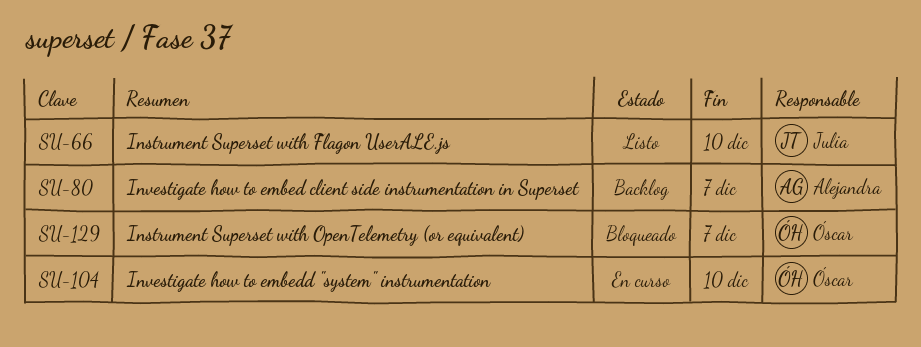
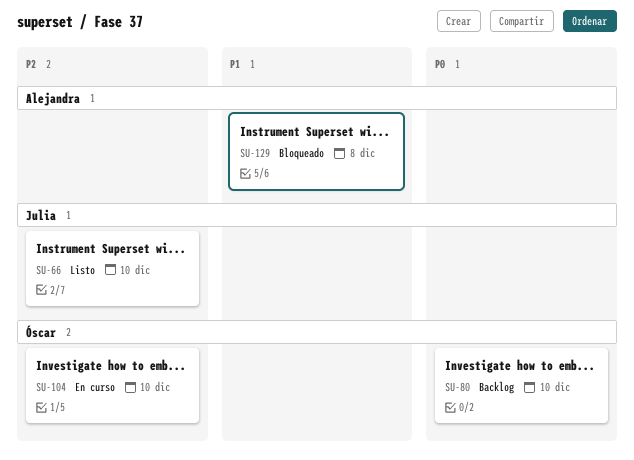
SU-80, owner: Alejandra -> Óscar
SU-80, due: Dec 7 -> Dec 10
SU-129, owner: Óscar -> Alejandra
SU-129, due: Dec 7 -> Dec 8

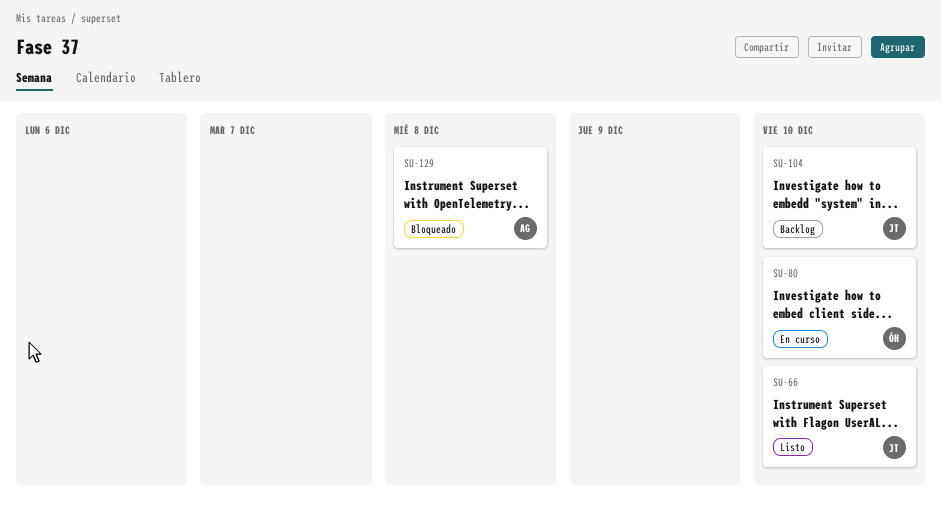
SU-80, status: Backlog -> En curso
SU-104, status: En curso -> Backlog
SU-104, owner: Óscar -> Julia

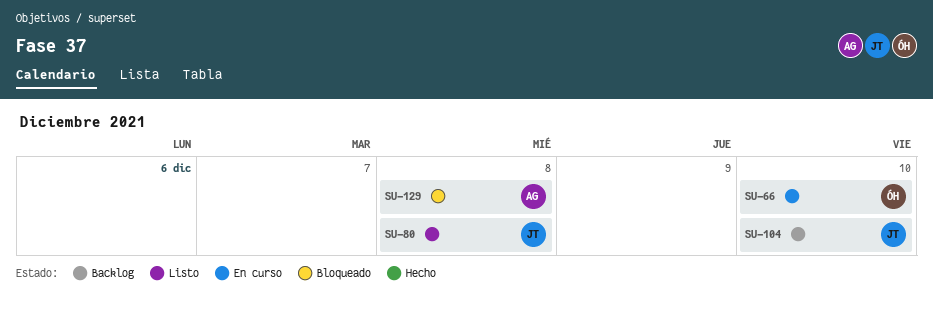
SU-66, status: Listo -> En curso
SU-66, owner: JT -> ÓH
SU-80, status: En curso -> Listo
SU-80, owner: ÓH -> JT
SU-80, due: Dec 10 -> Dec 8

